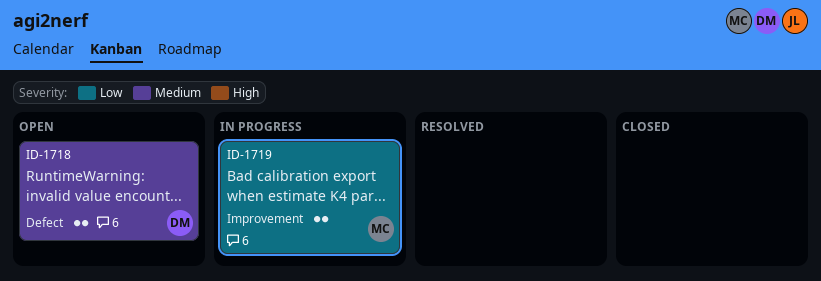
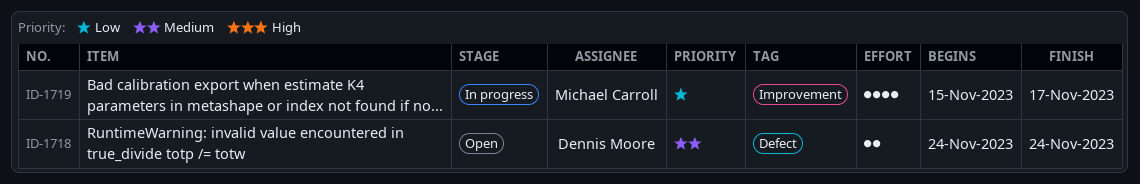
ID-1719, estimate: 2 -> 4

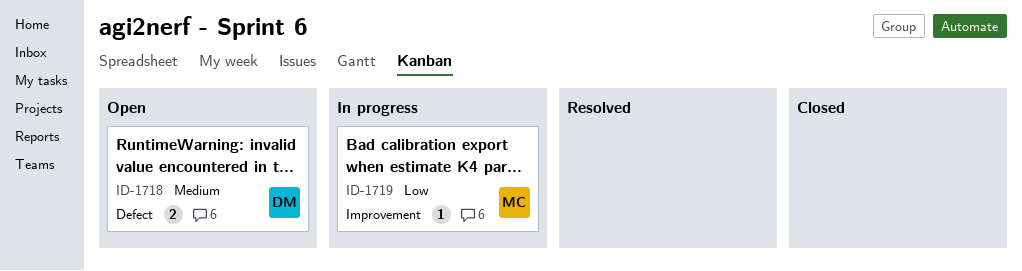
ID-1719, estimate: 4 -> 1

